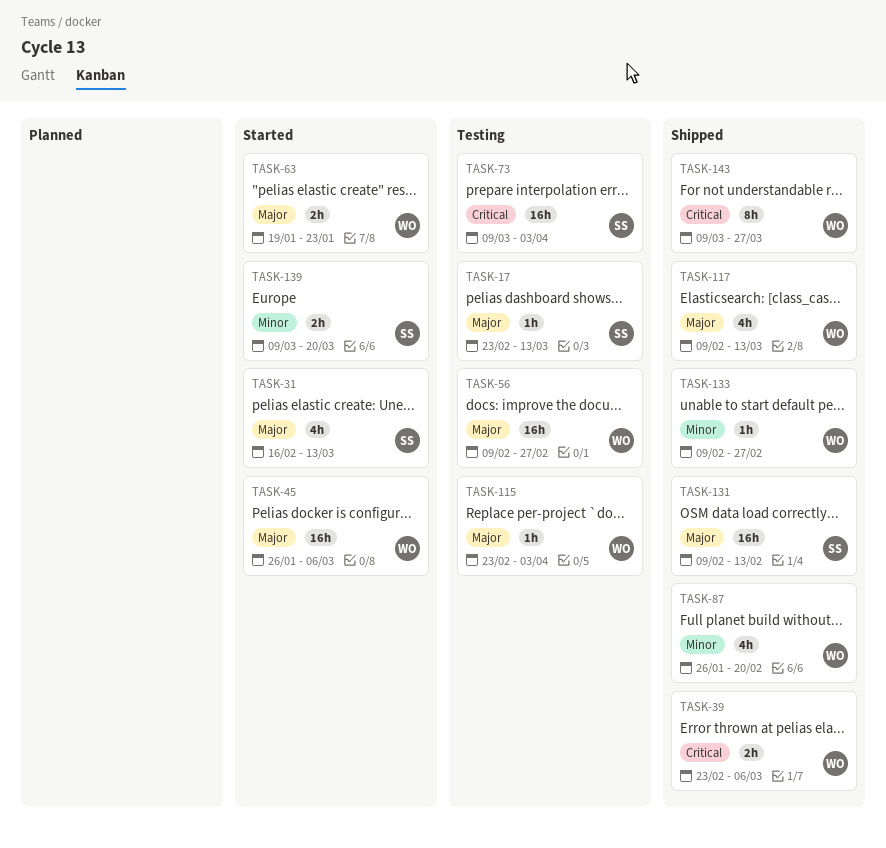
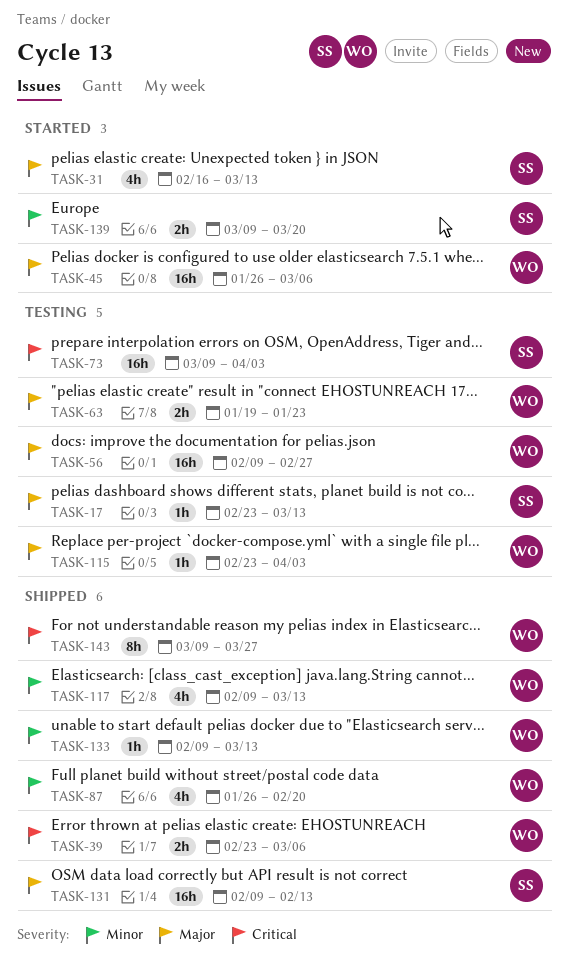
TASK-63, status: Started -> Testing
TASK-117, priority: Major -> Minor
TASK-133, due: Feb 27 -> Mar 13

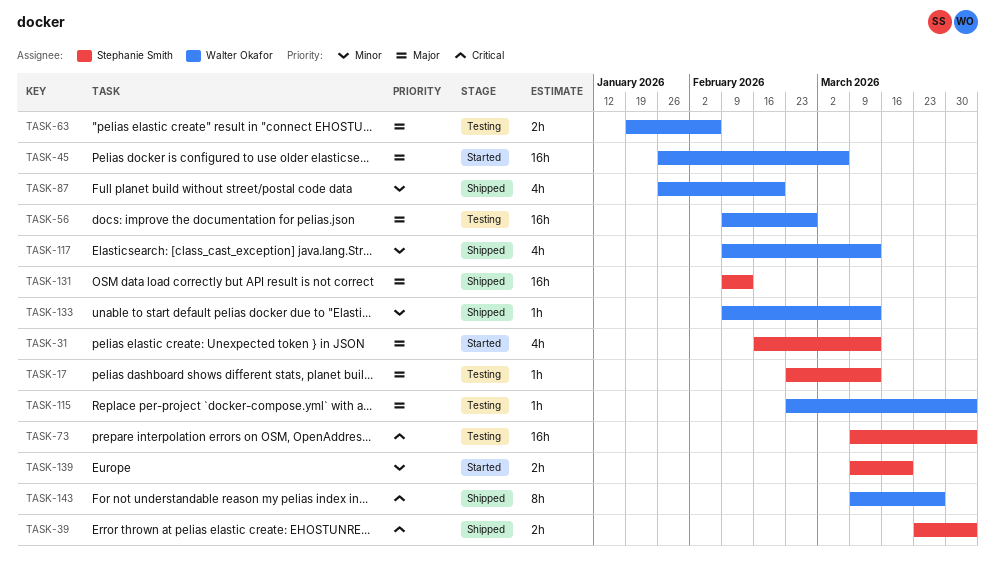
TASK-39, owner: Walter Okafor -> Stephanie Smith
TASK-39, start: Feb 23 -> Mar 23
TASK-39, due: Mar 6 -> Apr 3
TASK-63, due: Jan 23 -> Feb 6

